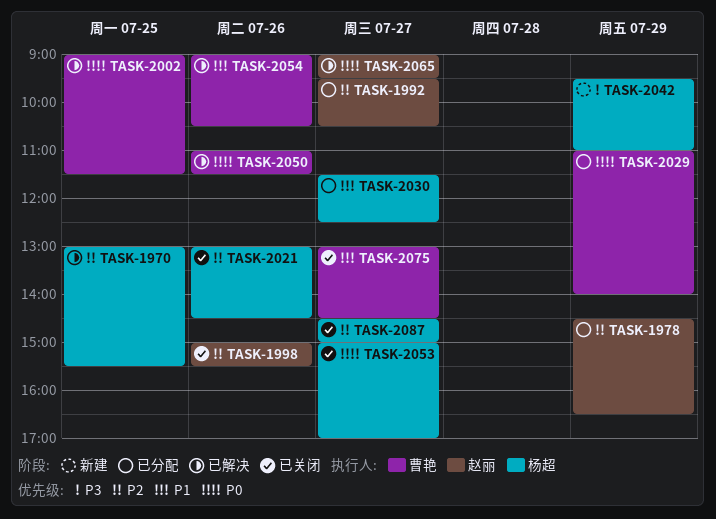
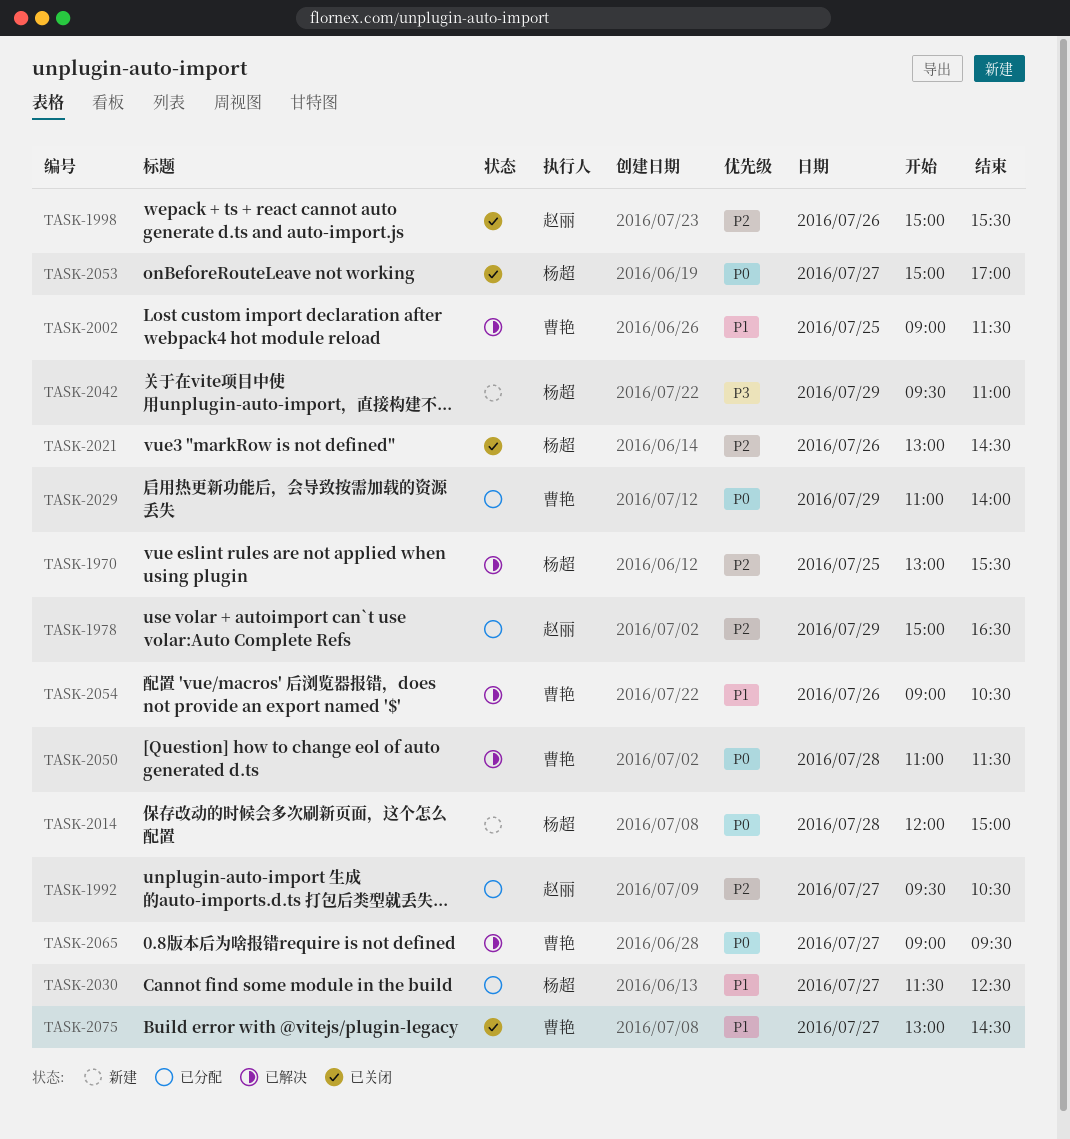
TASK-1978, begins: 14:30 -> 15:00
TASK-2002, priority: P0 -> P1
TASK-2014: none -> present
TASK-2050, day: Jul 26 -> Jul 28
TASK-2065, owner: 赵丽 -> 曹艳
TASK-2087: present -> none

